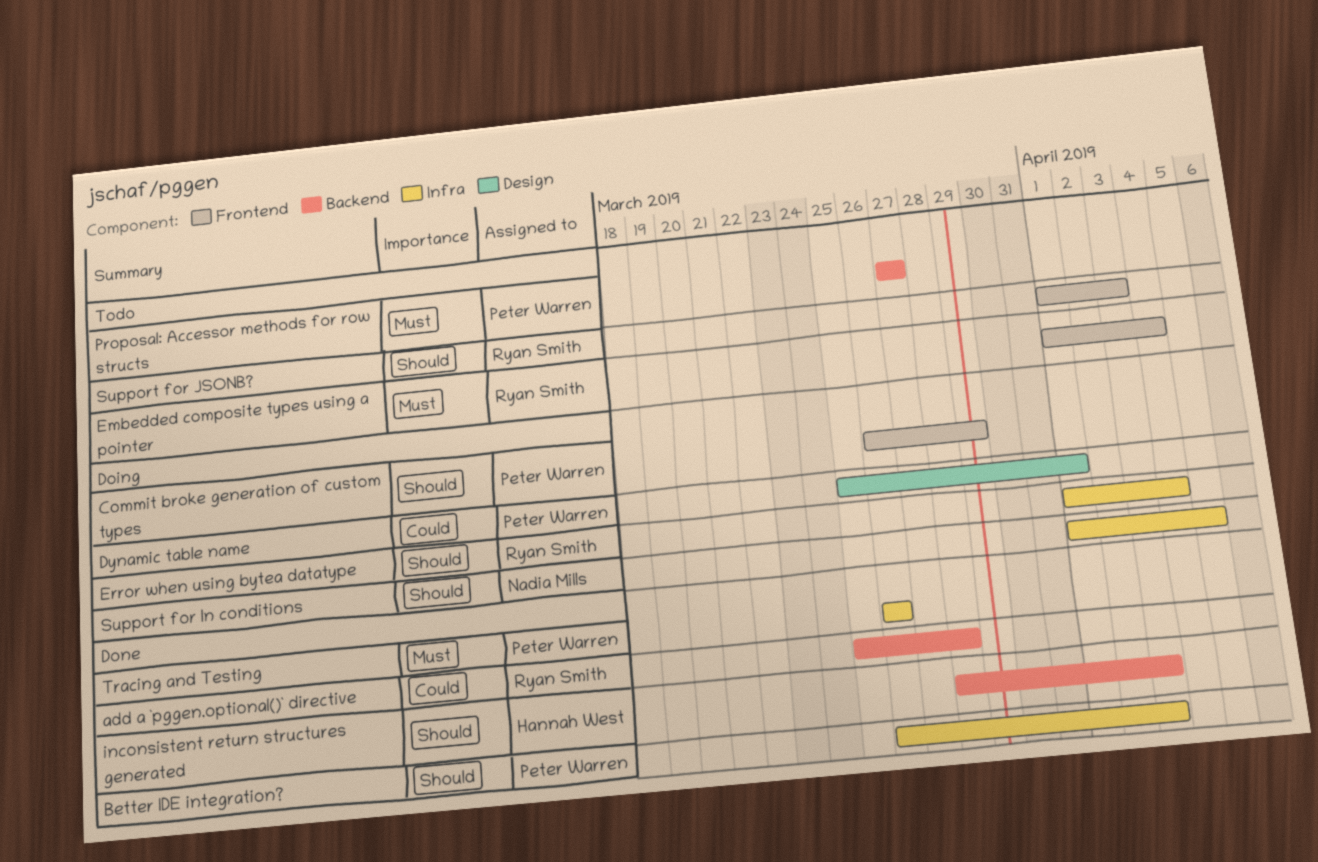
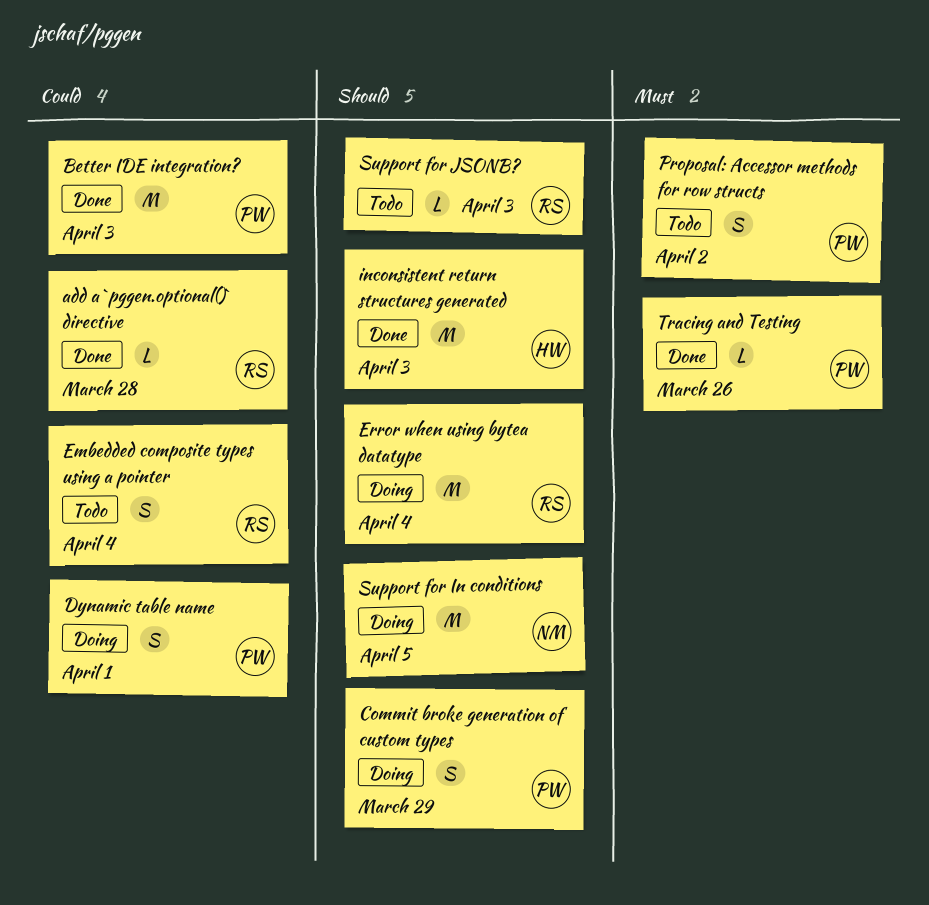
Better IDE integration?, priority: Should -> Could
Embedded composite types using a pointer, priority: Must -> Could
Proposal: Accessor methods for row structs, due: Mar 27 -> Apr 2

